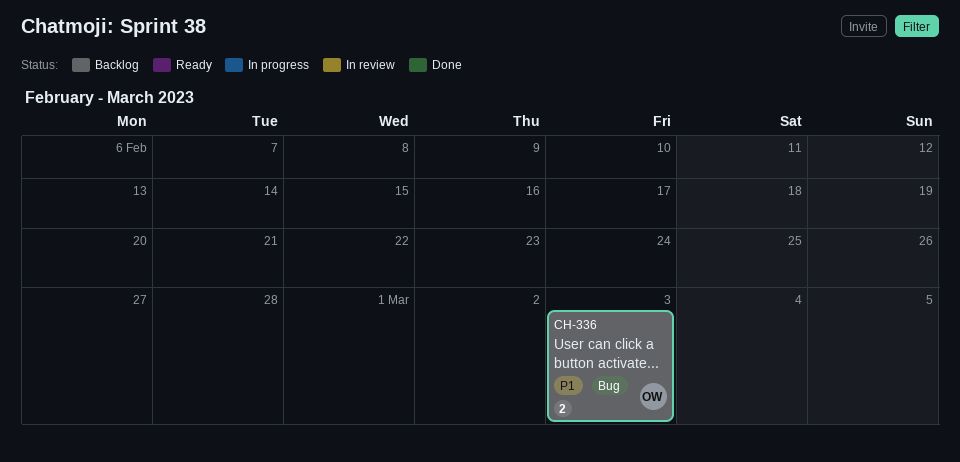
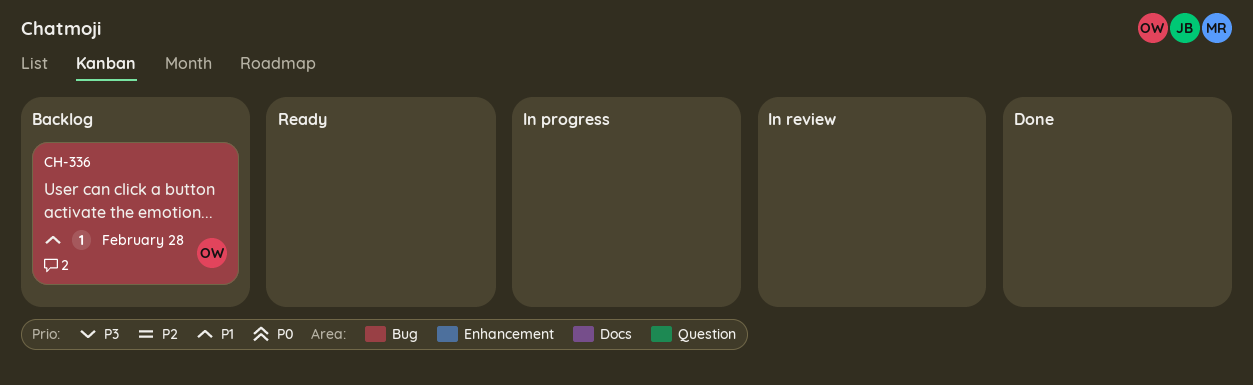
CH-336, estimate: 2 -> 1
CH-336, due: Mar 3 -> Feb 28

